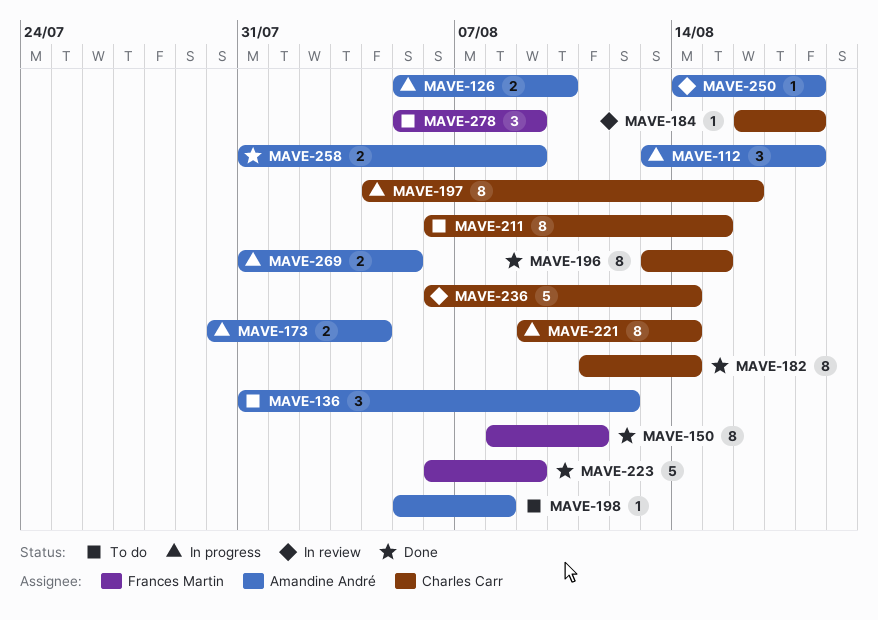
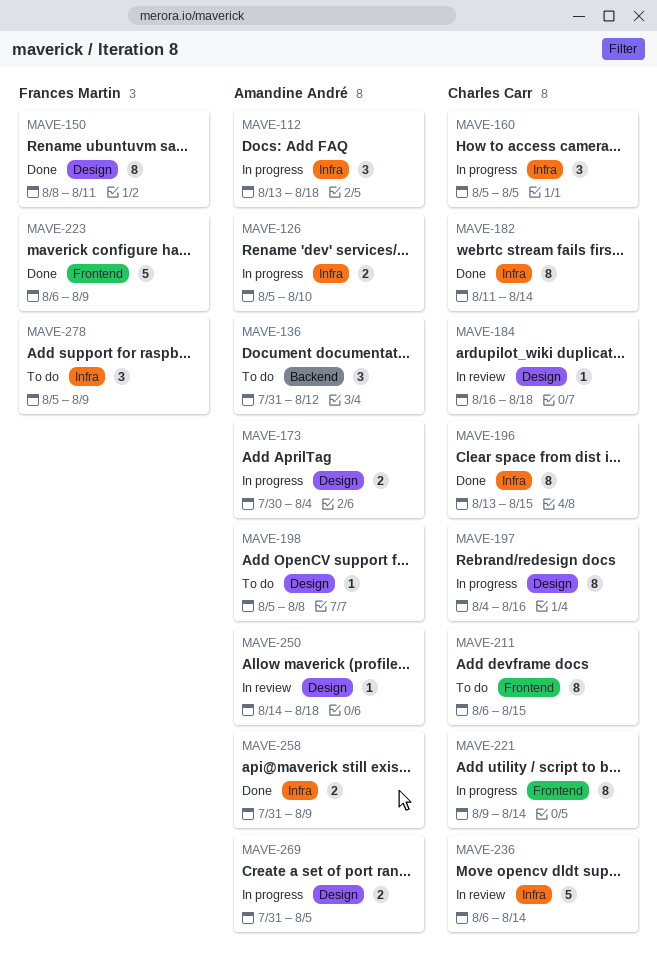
MAVE-160: none -> present

